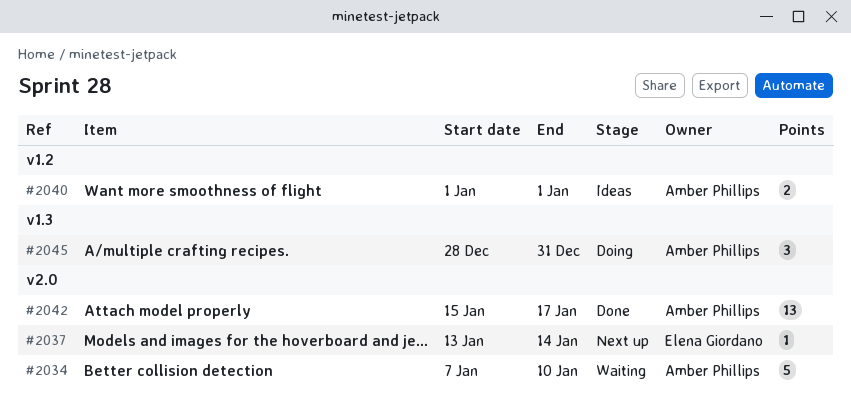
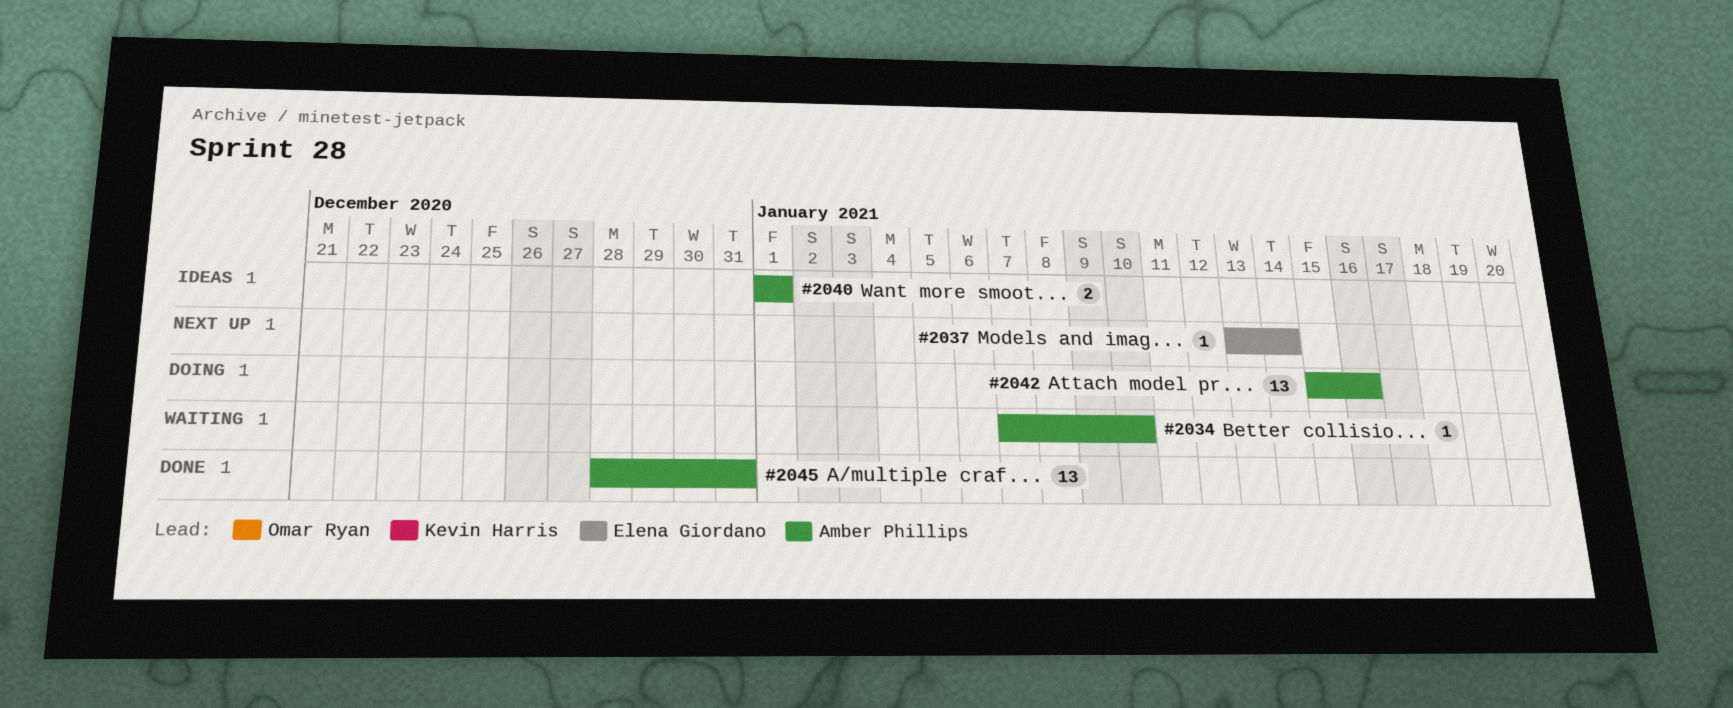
#2034, estimate: 5 -> 1
#2042, status: Done -> Doing
#2042, due: Jan 17 -> Jan 16
#2045, status: Doing -> Done
#2045, estimate: 3 -> 13

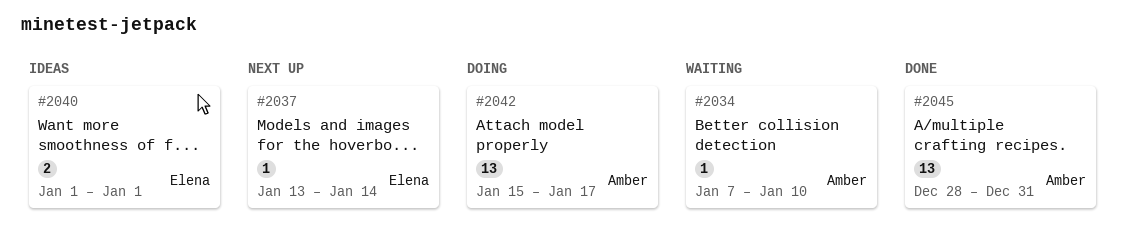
#2040, owner: Amber Phillips -> Elena Giordano
#2042, due: Jan 16 -> Jan 17

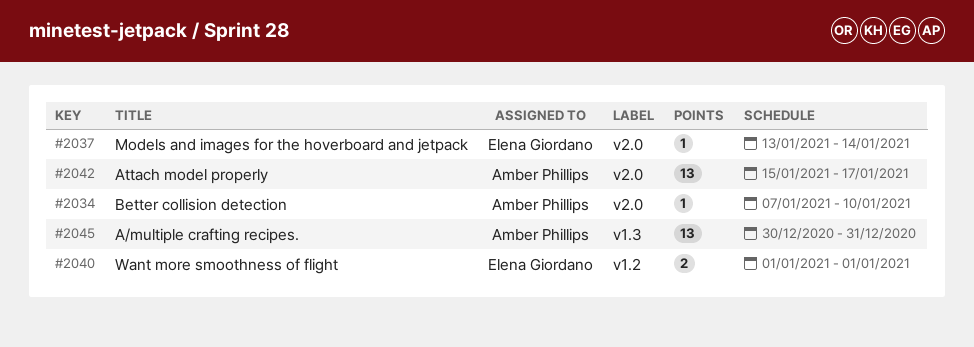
#2045, start: Dec 28 -> Dec 30

